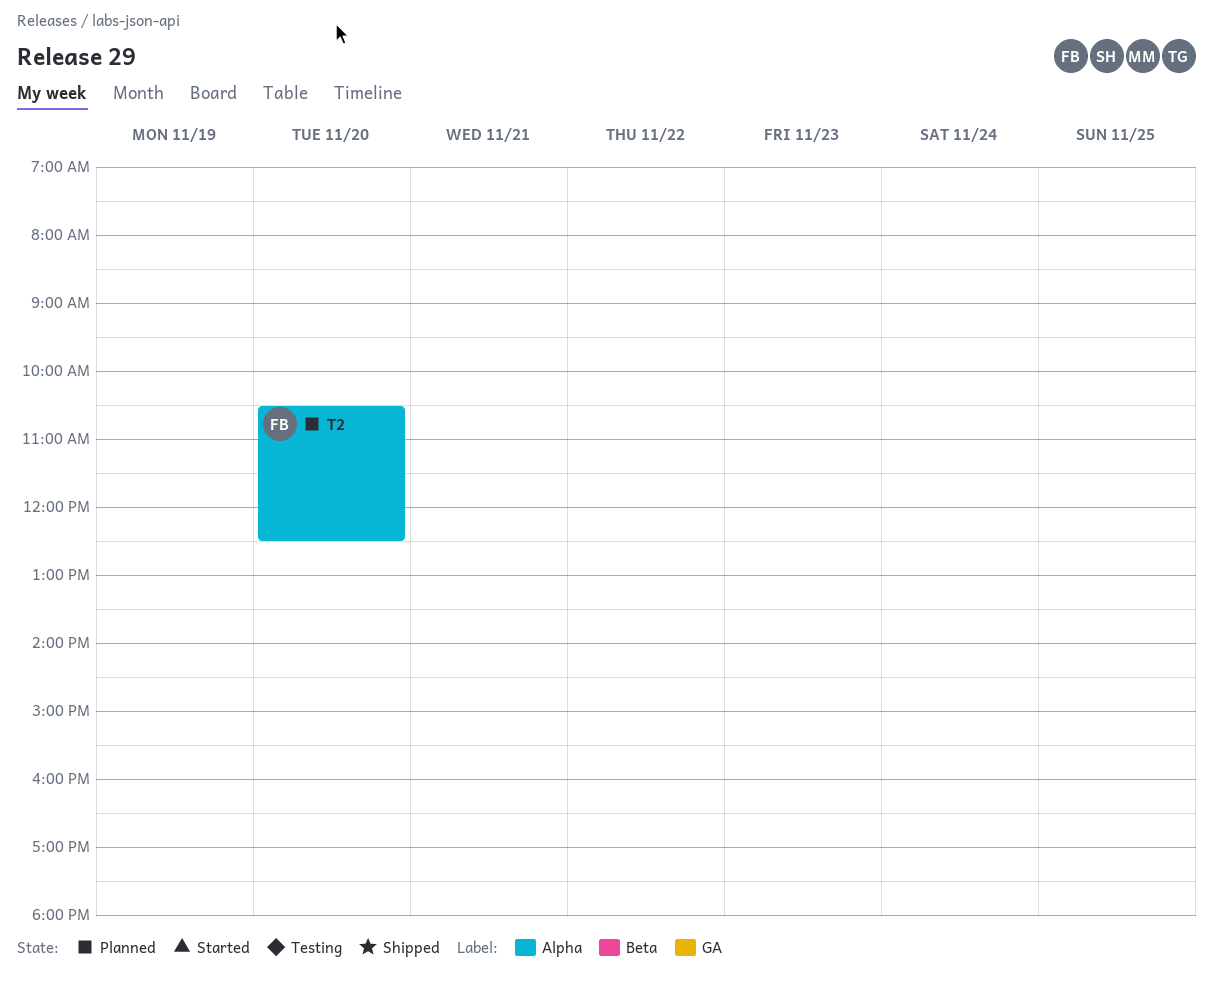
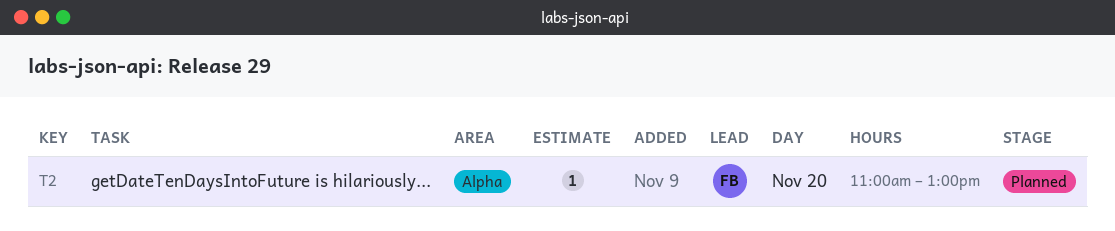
T2, begins: 10:30 -> 11:00
T2, ends: 12:30 -> 13:00

